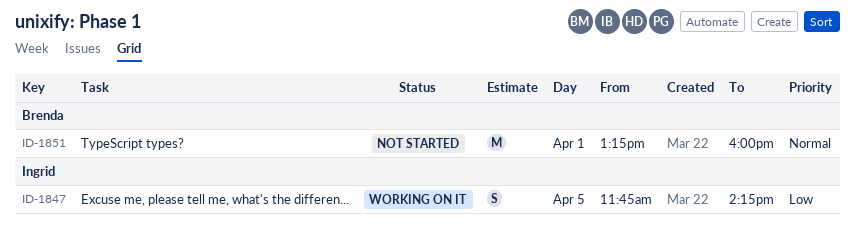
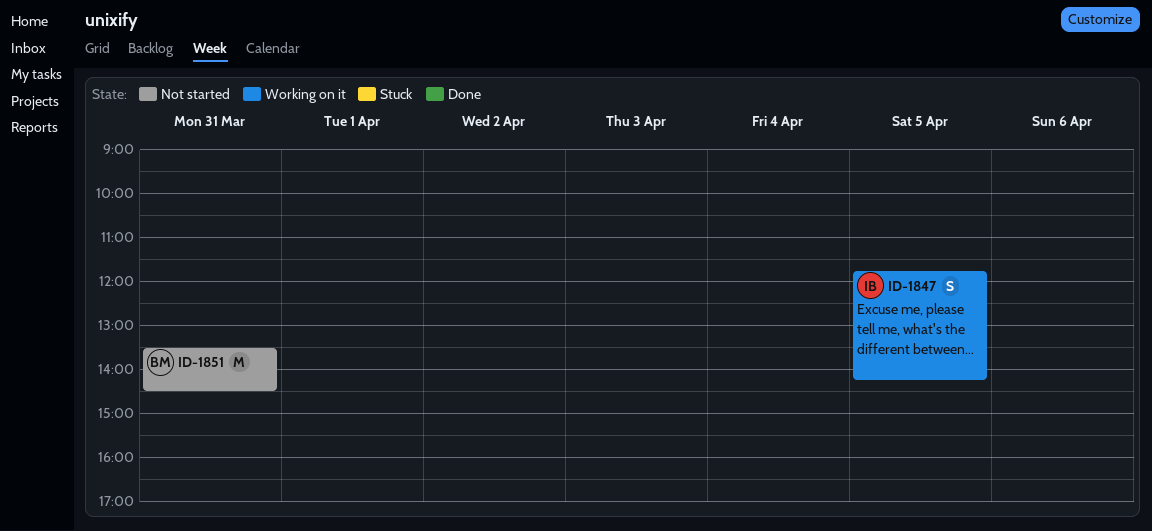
ID-1851, day: Apr 1 -> Mar 31
ID-1851, begins: 13:15 -> 13:30
ID-1851, ends: 16:00 -> 14:30

